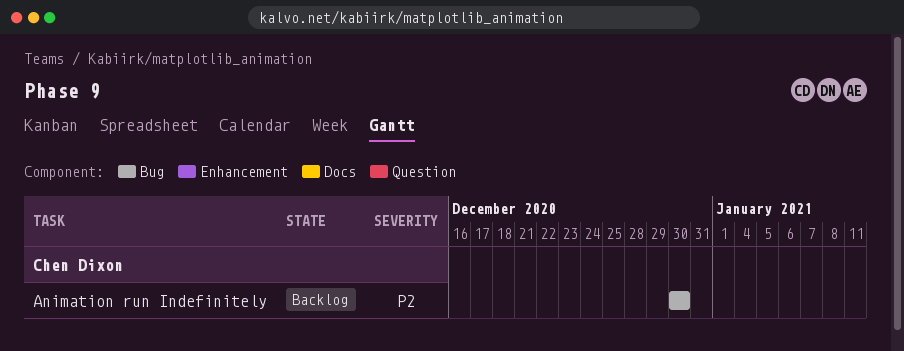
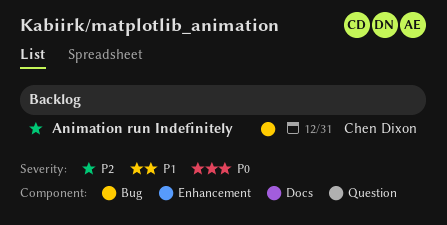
Animation run Indefinitely, due: Dec 30 -> Dec 31

